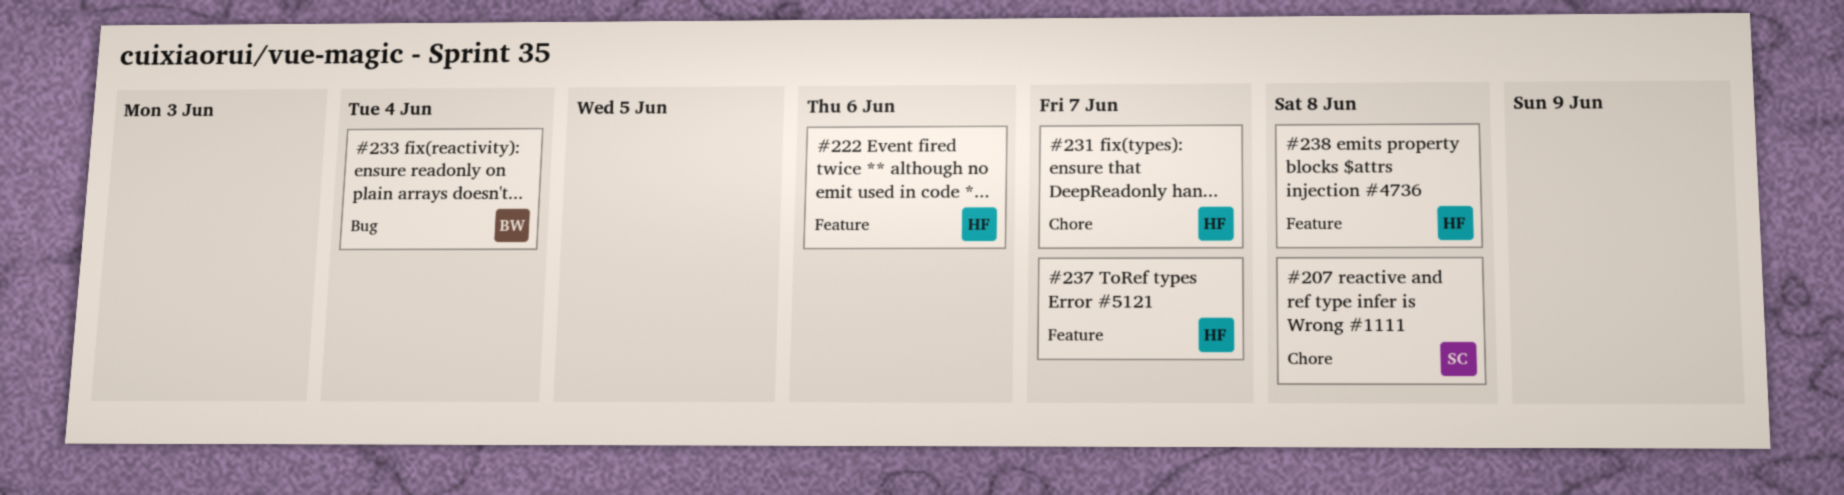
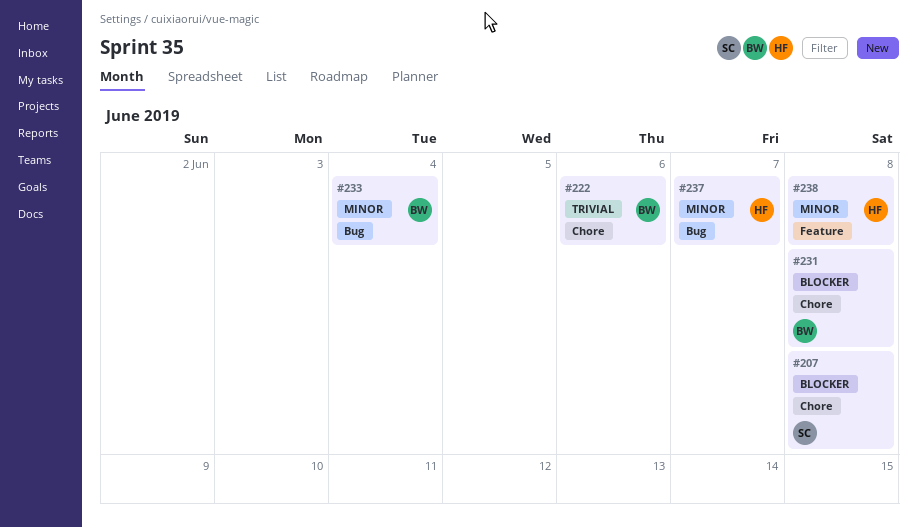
#222, owner: HF -> BW
#222, label: Feature -> Chore
#231, owner: HF -> BW
#231, due: Jun 7 -> Jun 8
#237, label: Feature -> Bug

